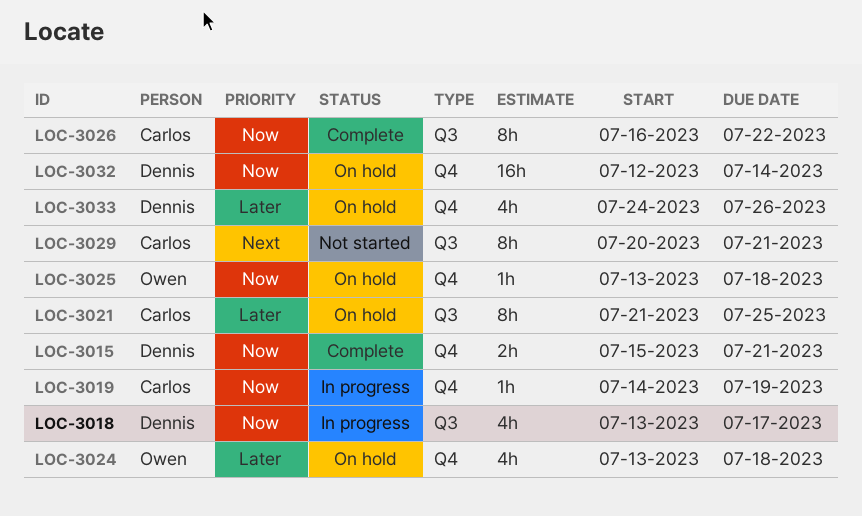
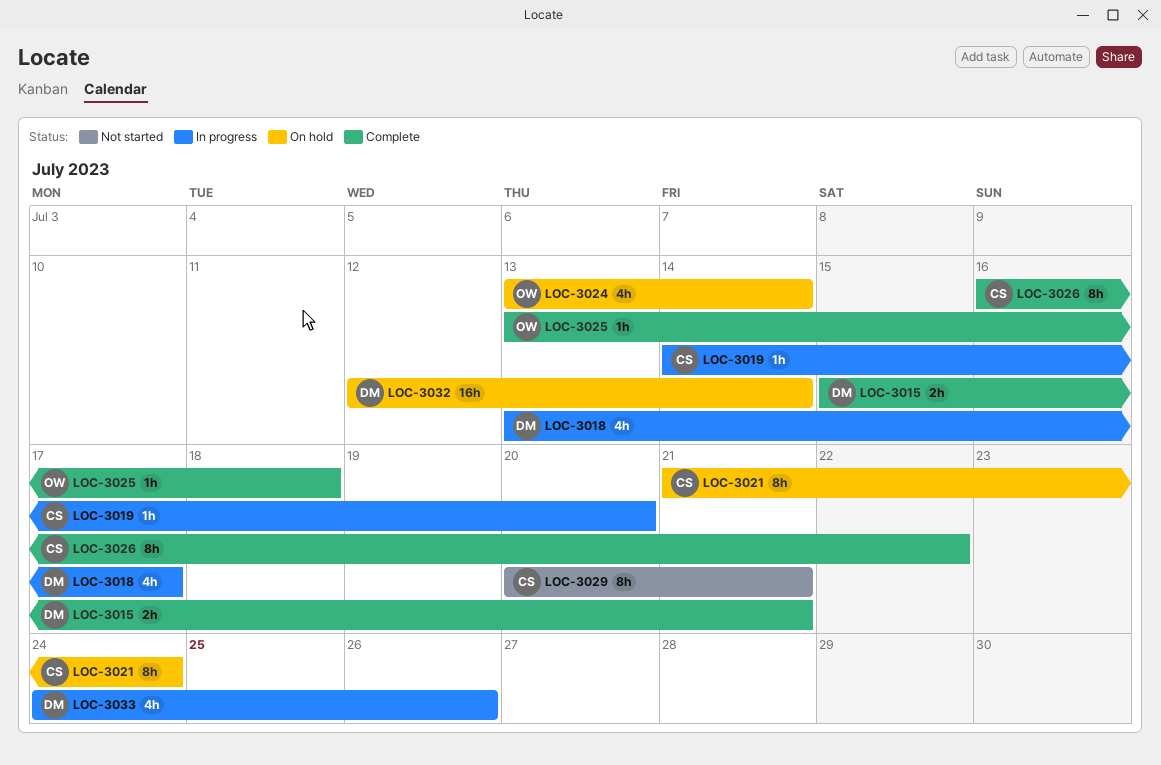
LOC-3019, due: Jul 19 -> Jul 20
LOC-3021, due: Jul 25 -> Jul 24
LOC-3024, due: Jul 18 -> Jul 14
LOC-3025, status: On hold -> Complete
LOC-3033, status: On hold -> In progress

